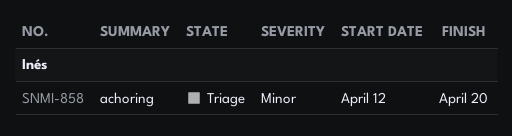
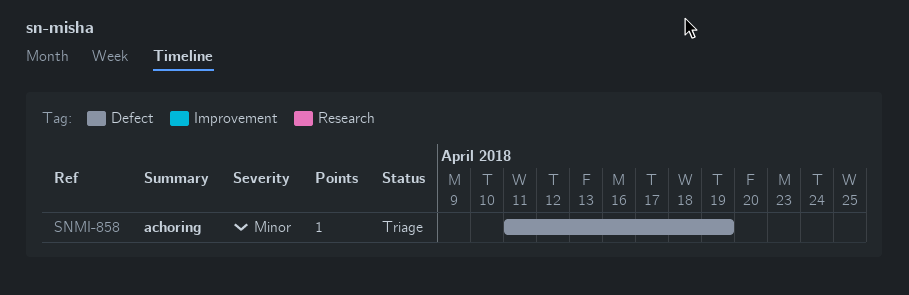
SNMI-858, start: Apr 12 -> Apr 11
SNMI-858, due: Apr 20 -> Apr 19

